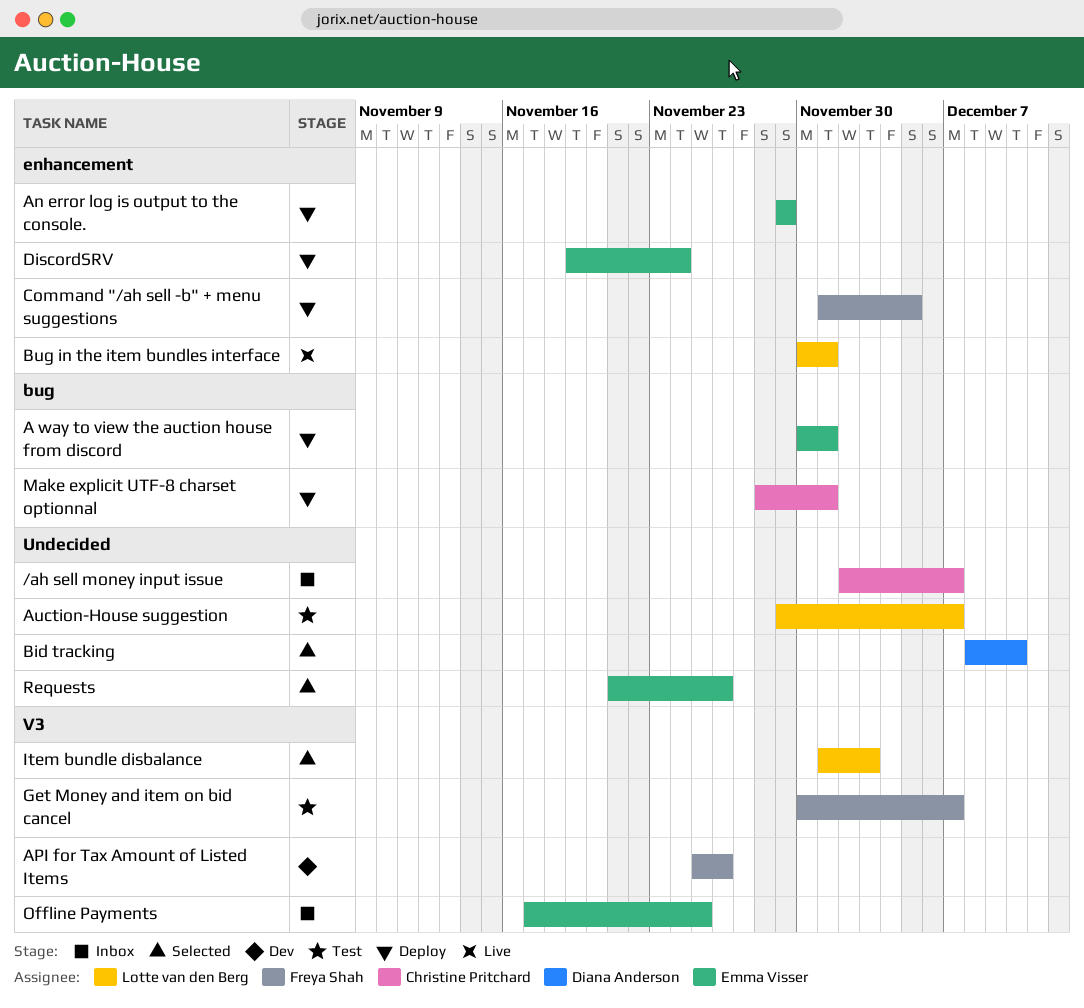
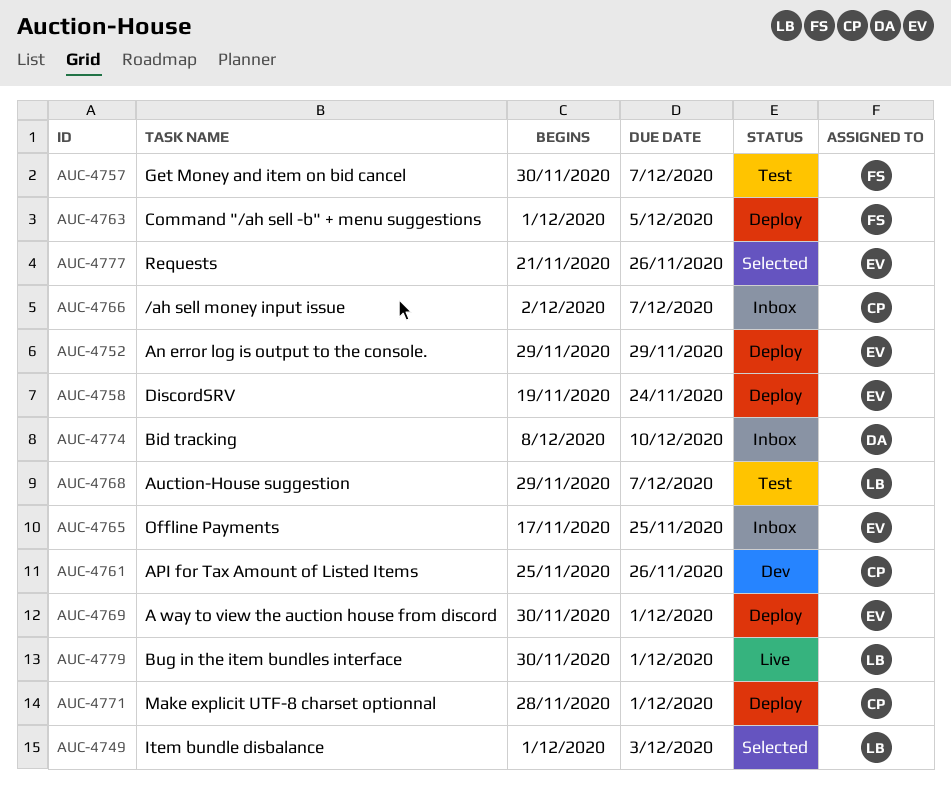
API for Tax Amount of Listed Items, owner: Freya Shah -> Christine Pritchard
Bid tracking, status: Selected -> Inbox

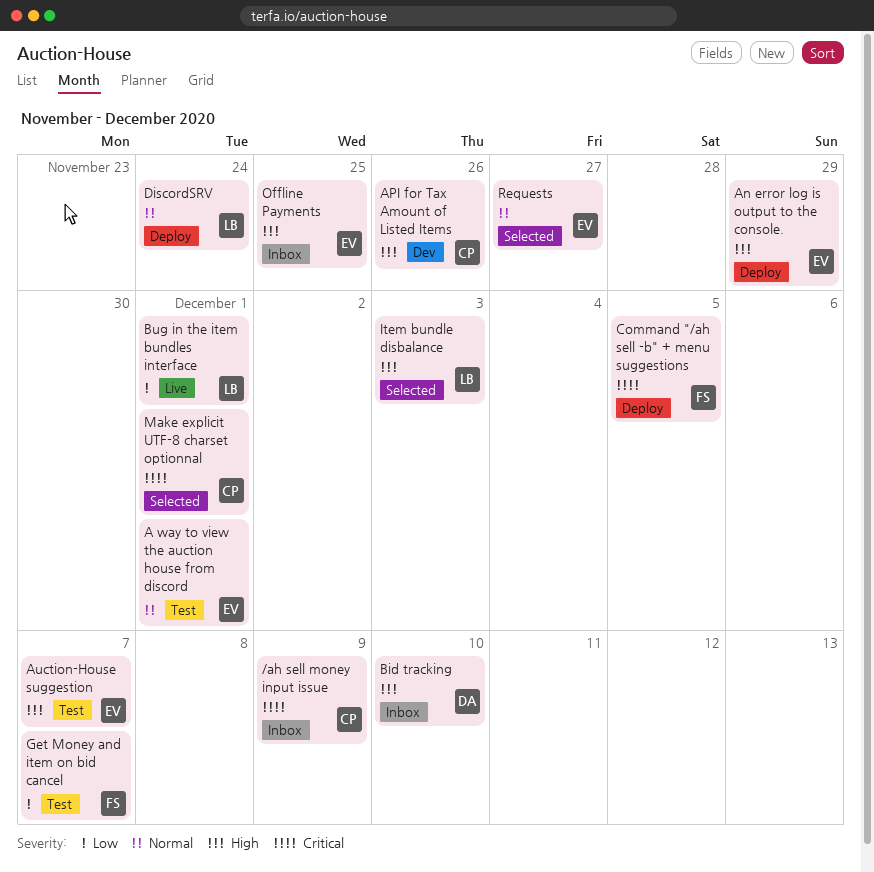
/ah sell money input issue, due: Dec 7 -> Dec 9
A way to view the auction house from discord, status: Deploy -> Test
Auction-House suggestion, owner: LB -> EV
DiscordSRV, owner: EV -> LB
Make explicit UTF-8 charset optionnal, status: Deploy -> Selected
Requests, due: Nov 26 -> Nov 27

